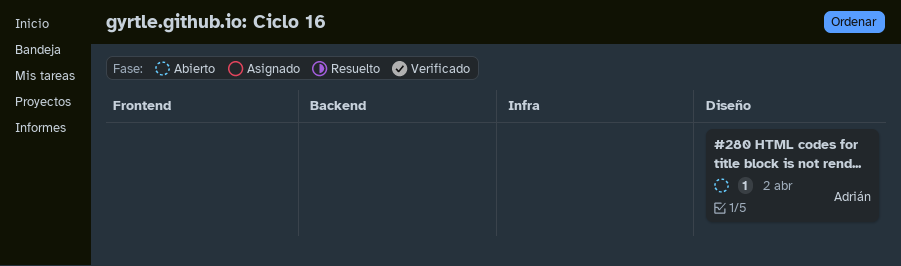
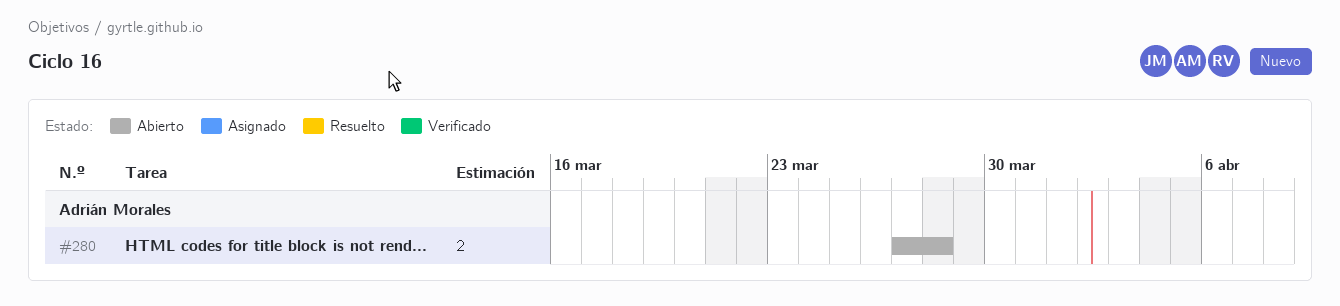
#280, estimate: 1 -> 2
#280, due: Apr 2 -> Mar 28

